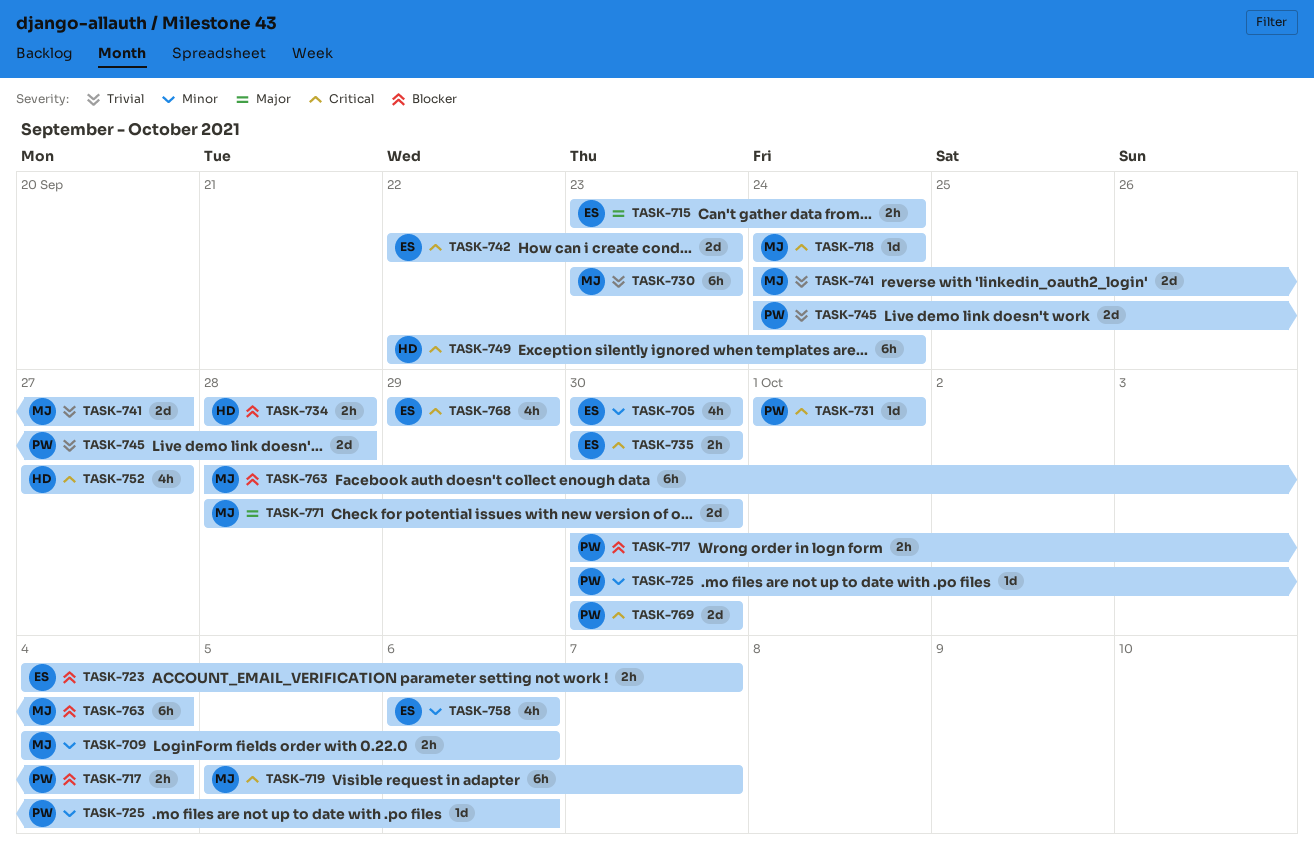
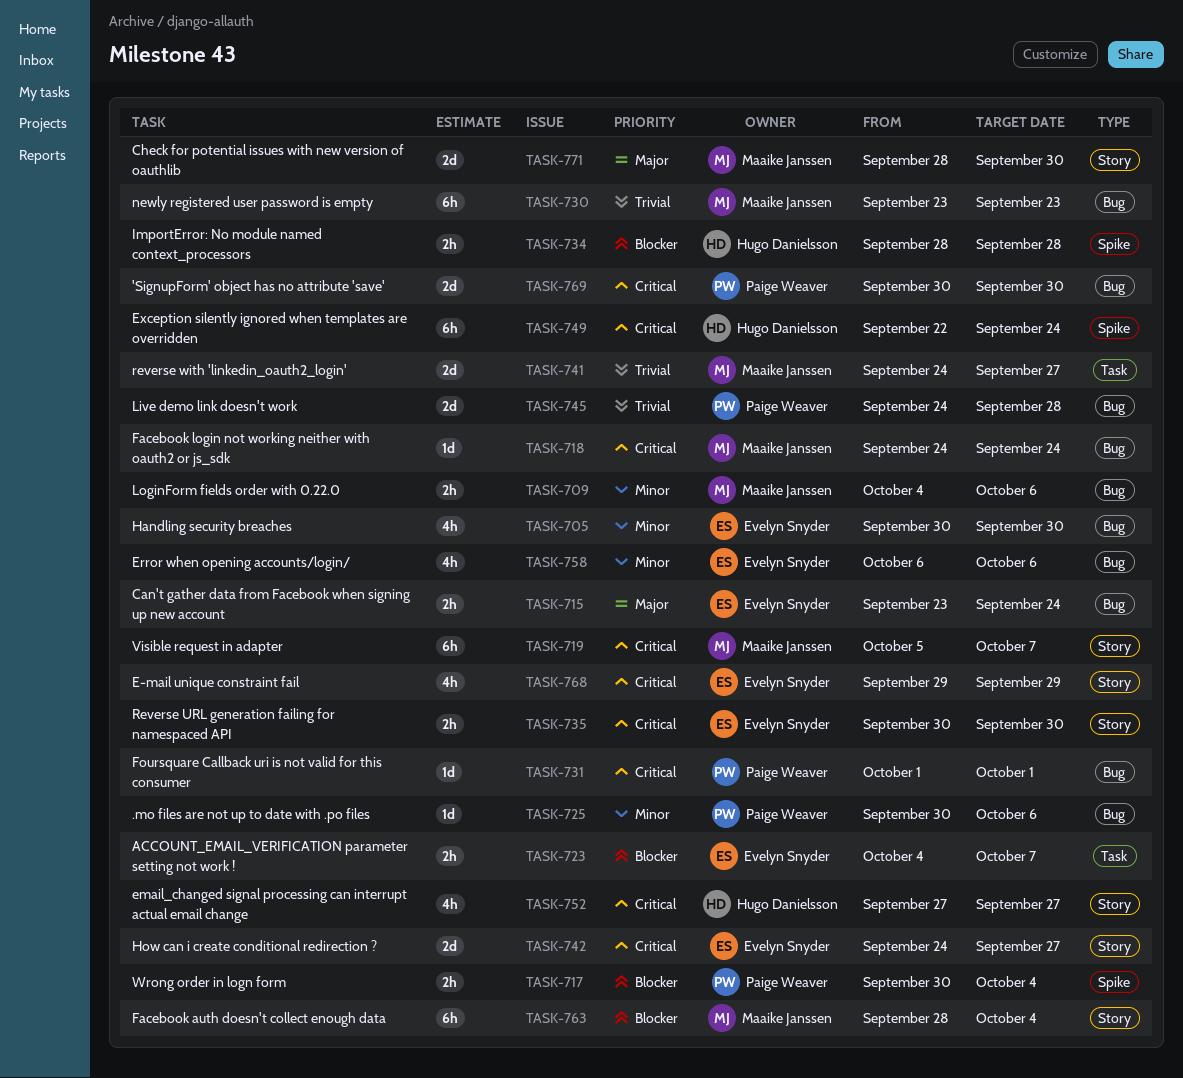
TASK-742, start: Sep 22 -> Sep 24
TASK-742, due: Sep 23 -> Sep 27

